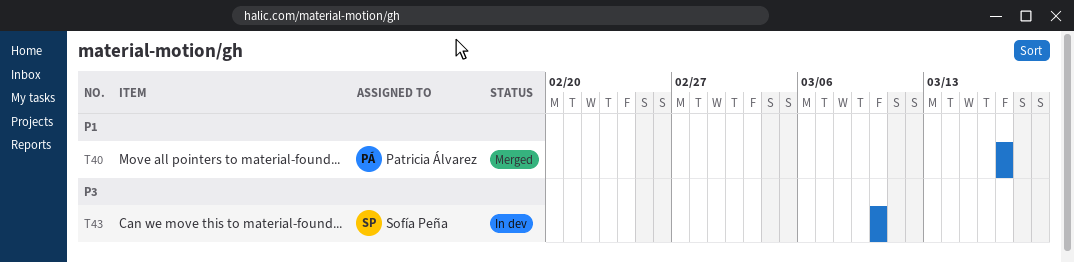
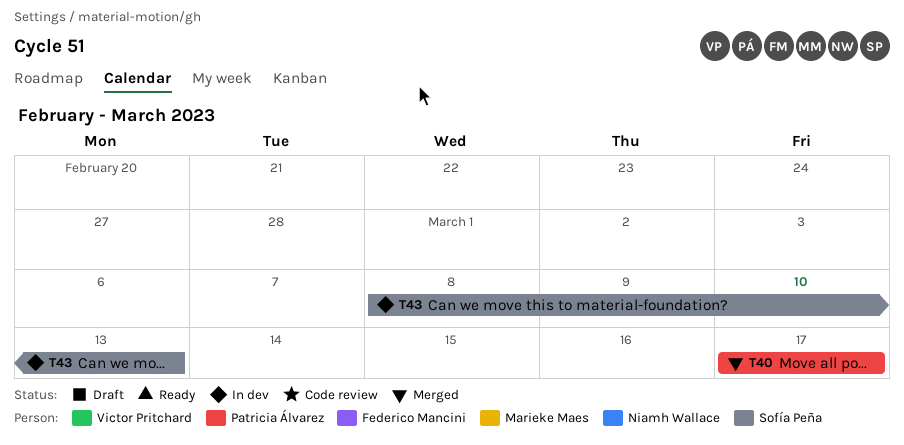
T43, start: Mar 10 -> Mar 8
T43, due: Mar 10 -> Mar 13

